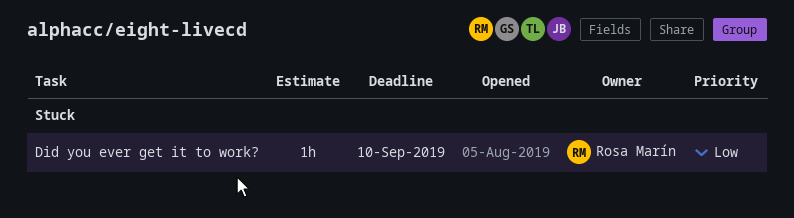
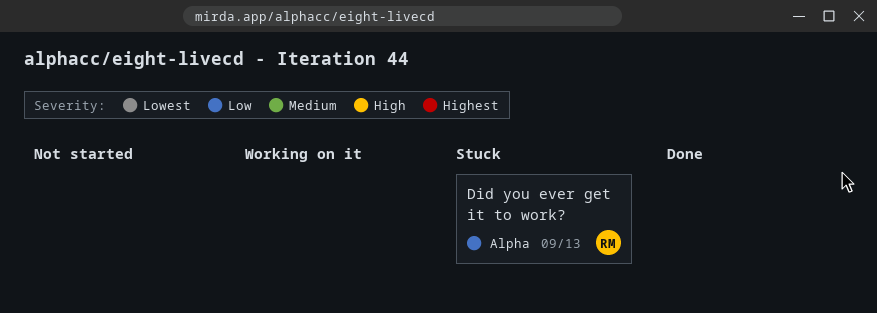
Did you ever get it to work?, due: Sep 10 -> Sep 13

